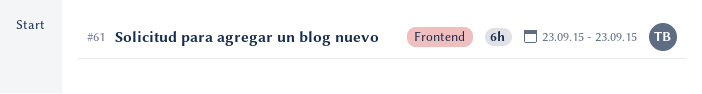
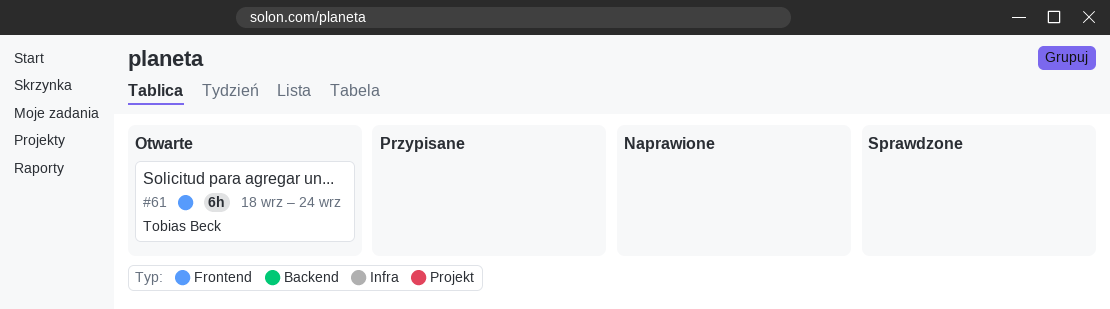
#61, start: Sep 23 -> Sep 18
#61, due: Sep 23 -> Sep 24

